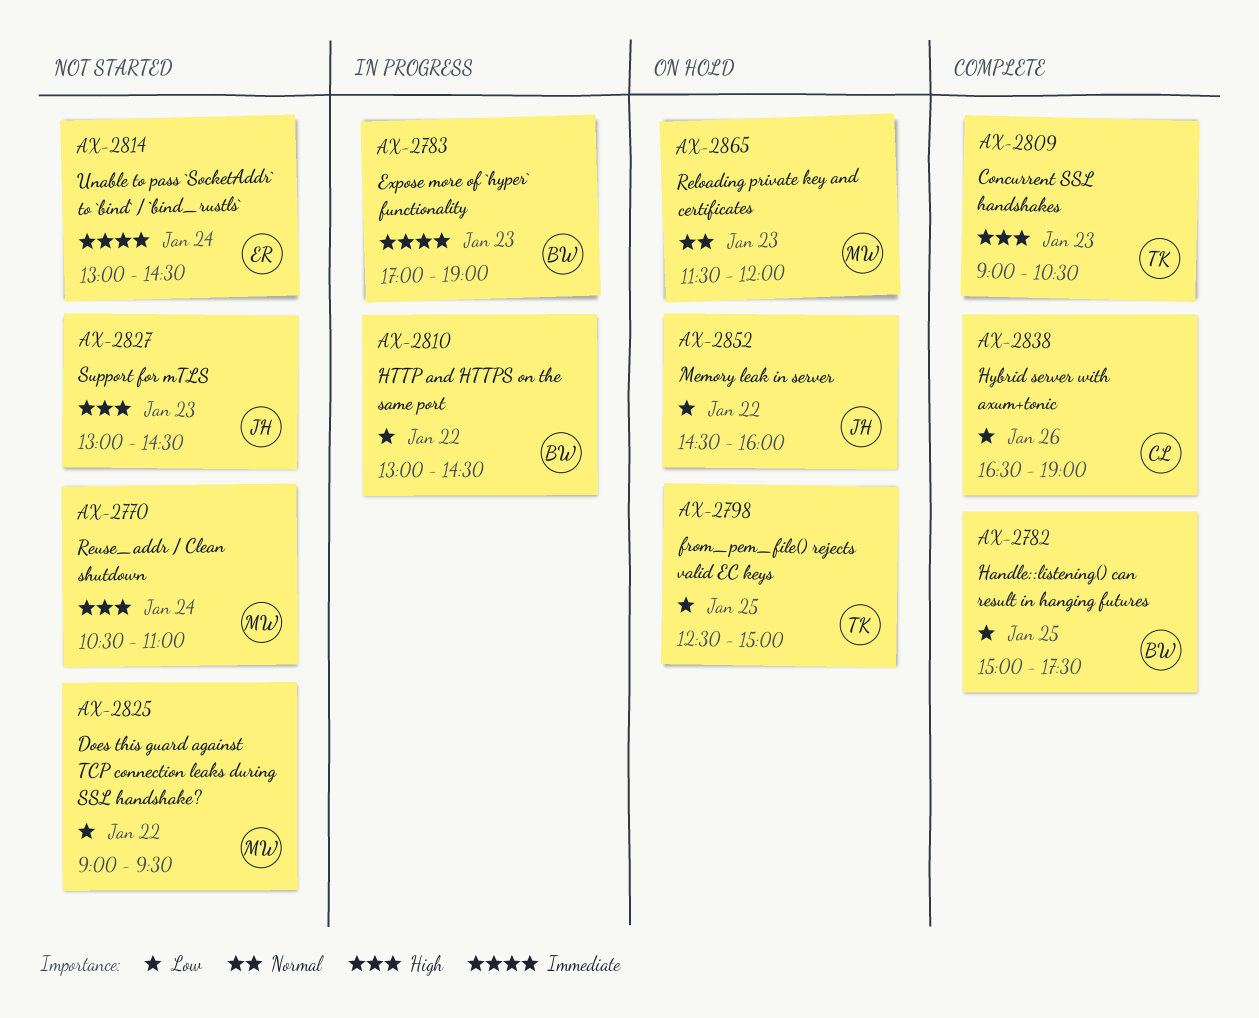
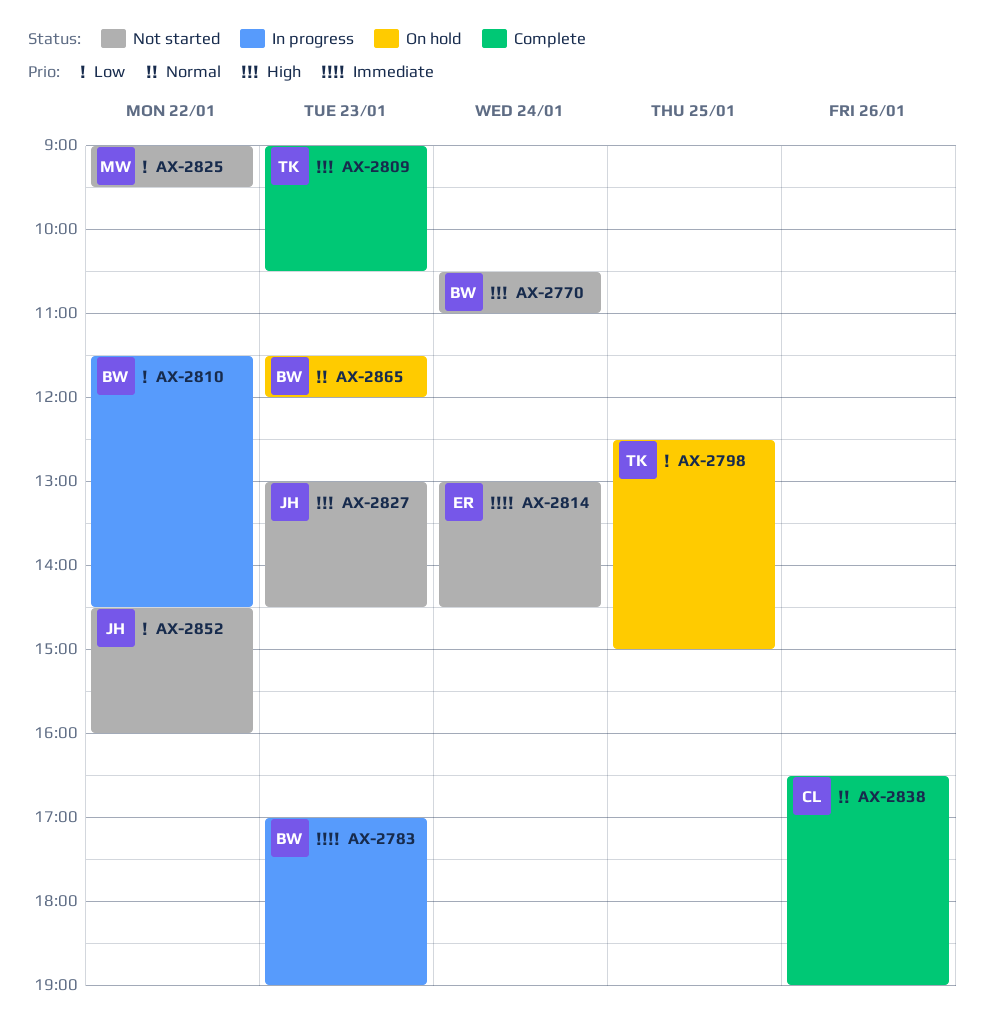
AX-2770, owner: MW -> BW
AX-2782: present -> none
AX-2810, begins: 13:00 -> 11:30
AX-2838, priority: Low -> Normal
AX-2852, status: On hold -> Not started
AX-2865, owner: MW -> BW

